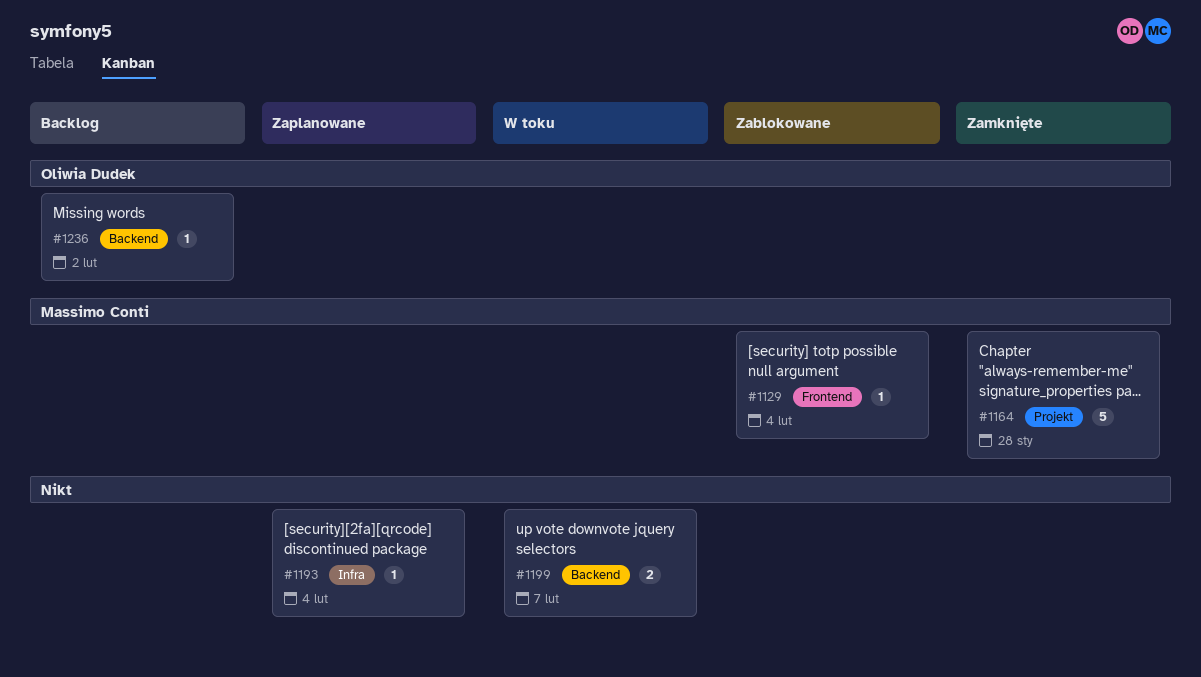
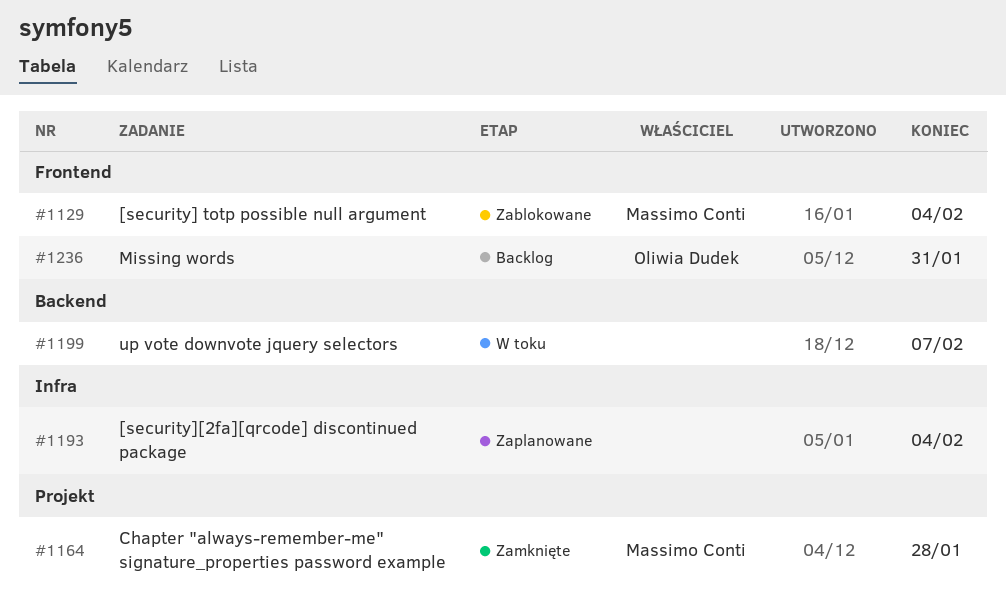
#1236, label: Backend -> Frontend
#1236, due: Feb 2 -> Jan 31

